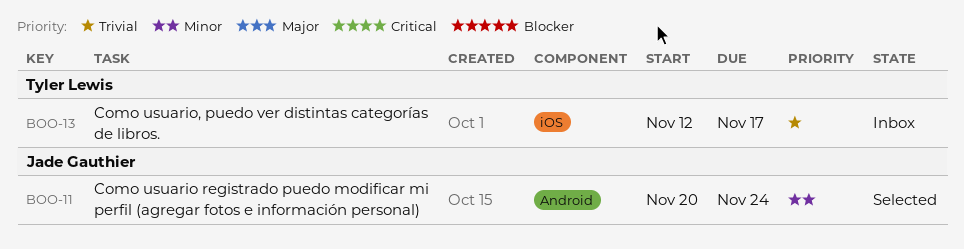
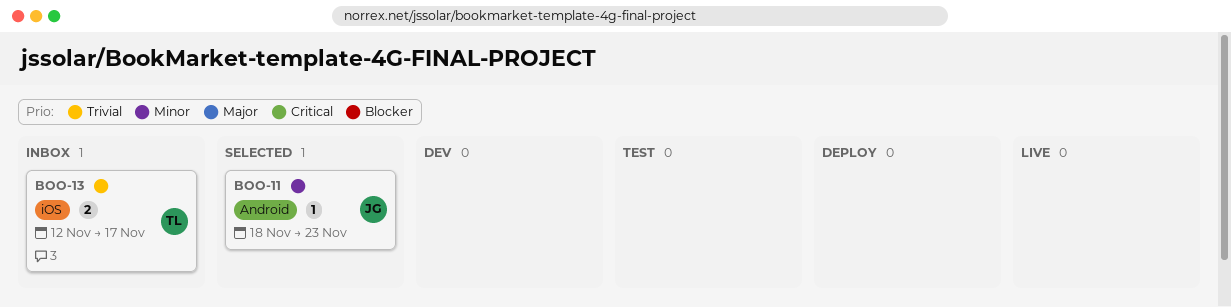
BOO-11, start: Nov 20 -> Nov 18
BOO-11, due: Nov 24 -> Nov 23

